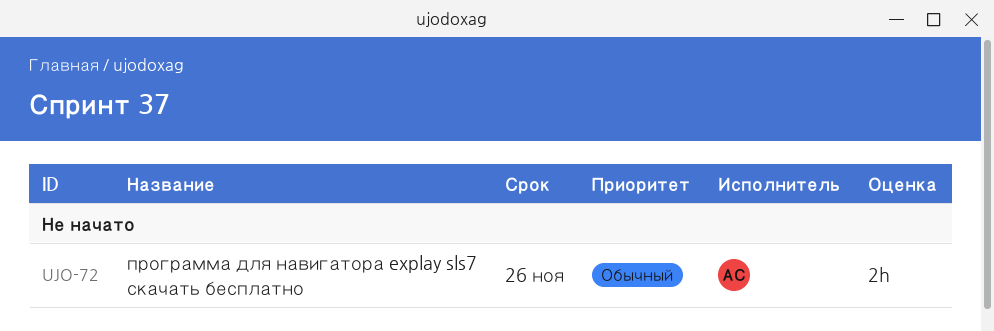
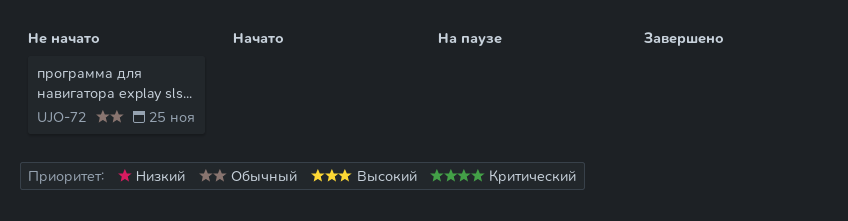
UJO-72, due: Nov 26 -> Nov 25

